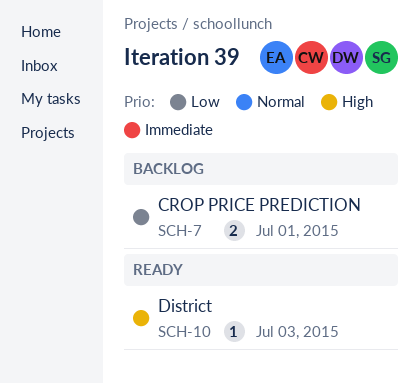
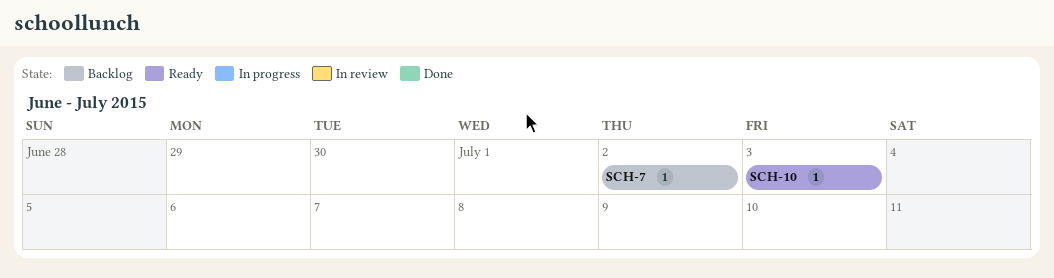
SCH-7, estimate: 2 -> 1
SCH-7, due: Jul 1 -> Jul 2

